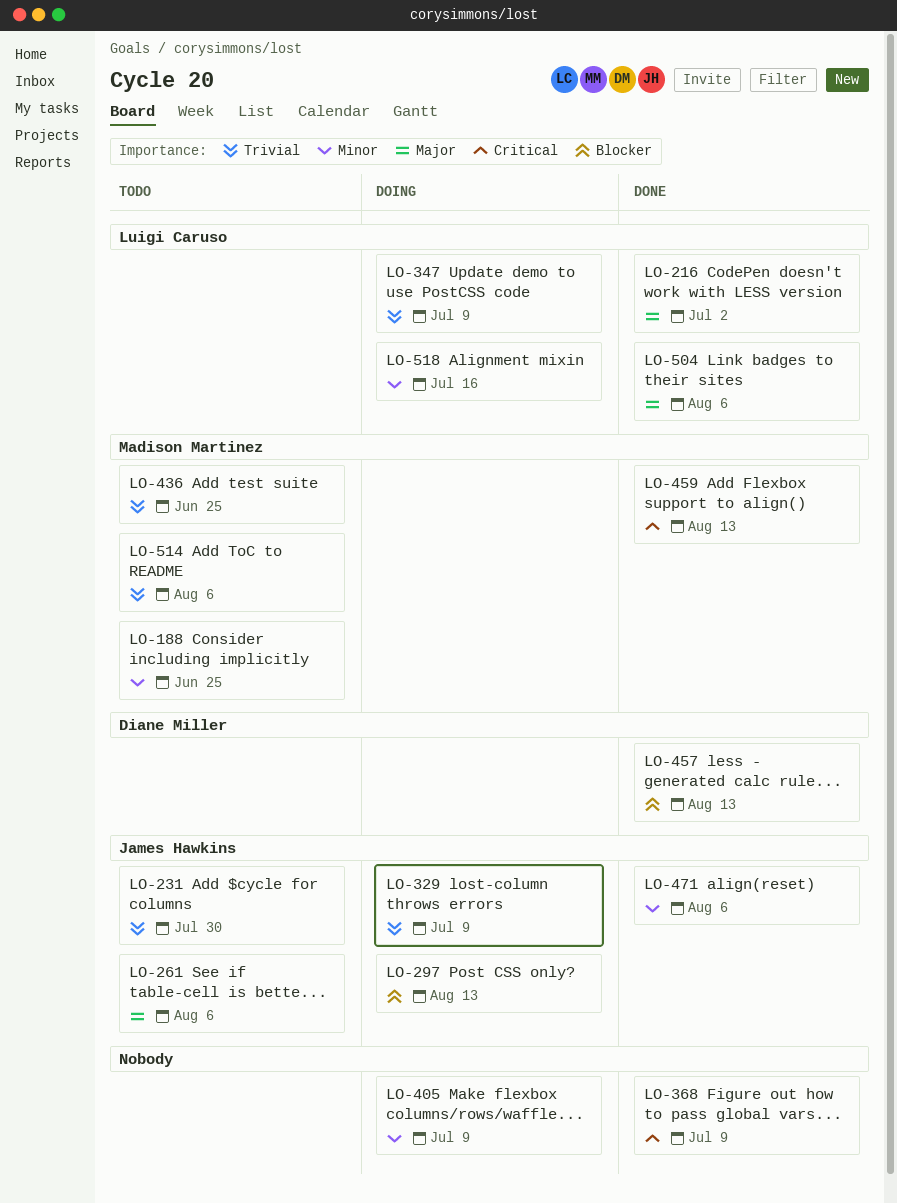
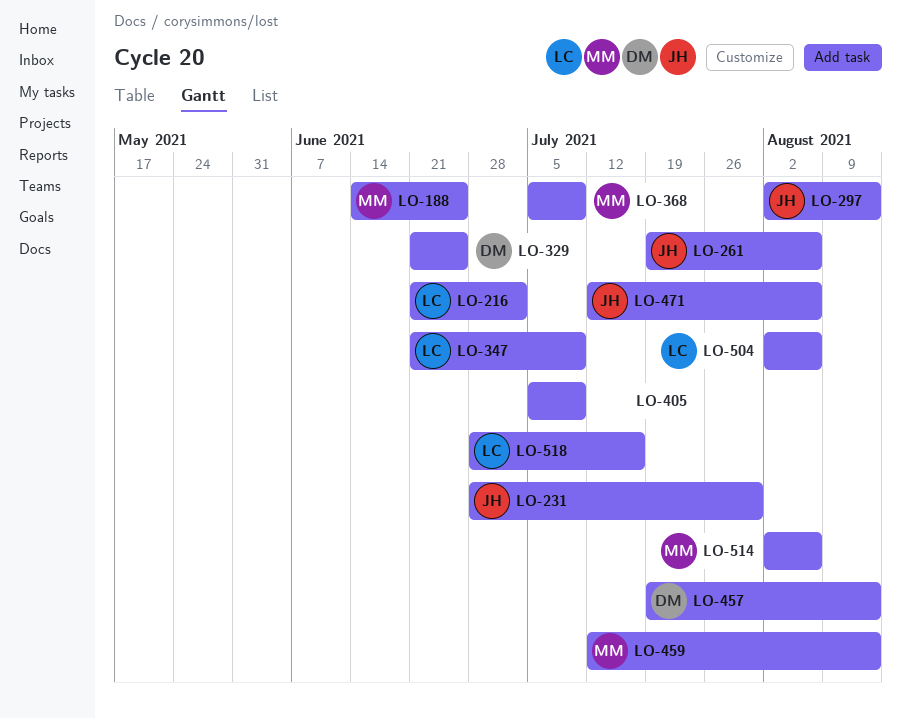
LO-329, owner: James Hawkins -> Diane Miller
LO-329, due: Jul 9 -> Jun 25
LO-368, owner: none -> Madison Martinez
LO-436: present -> none

